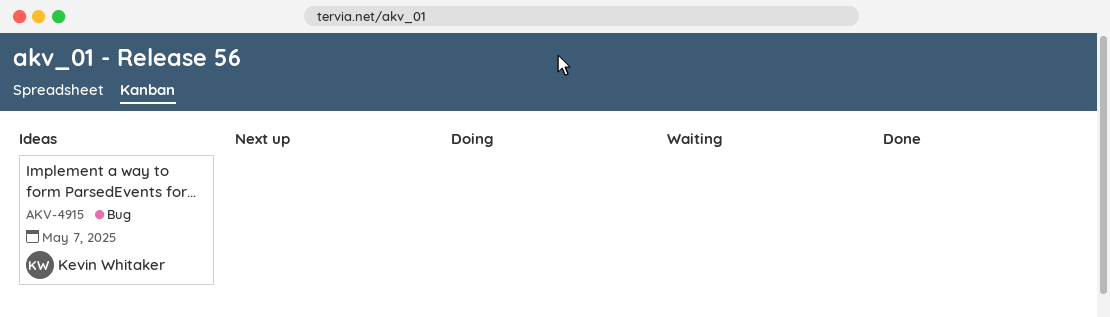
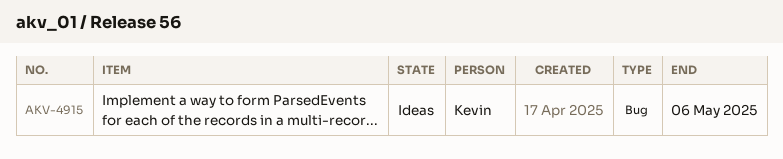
AKV-4915, due: May 7 -> May 6

